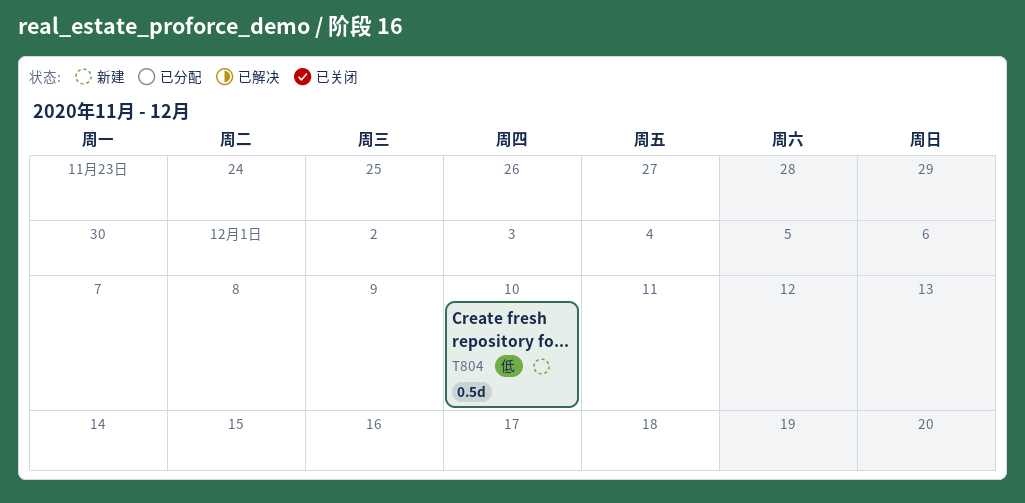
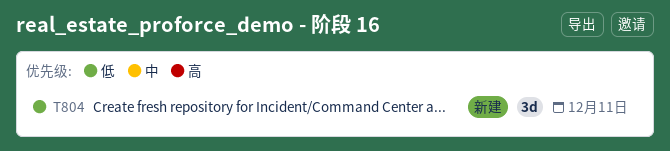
T804, estimate: 0.5d -> 3d
T804, due: Dec 10 -> Dec 11

